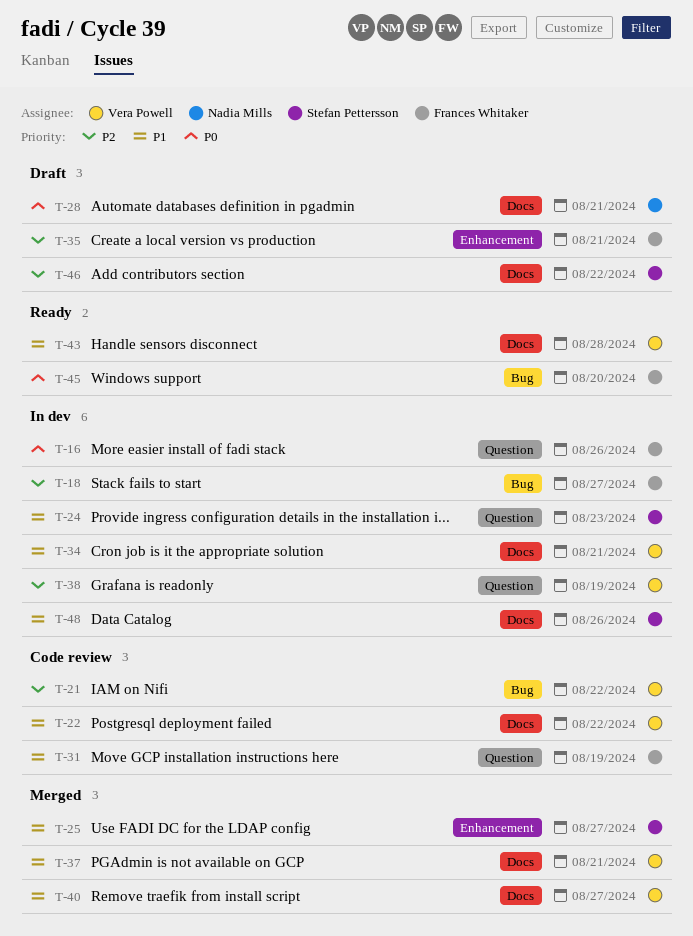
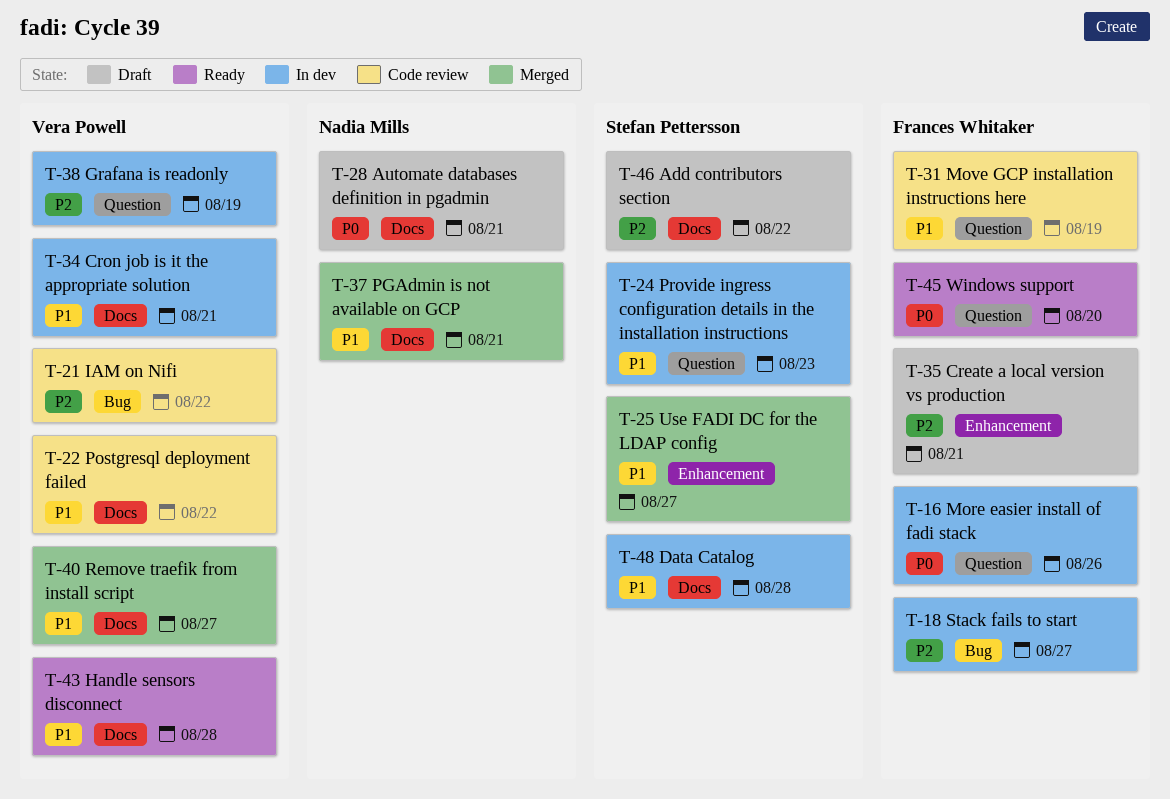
T-37, owner: Vera Powell -> Nadia Mills
T-45, label: Bug -> Question
T-48, due: Aug 26 -> Aug 28

